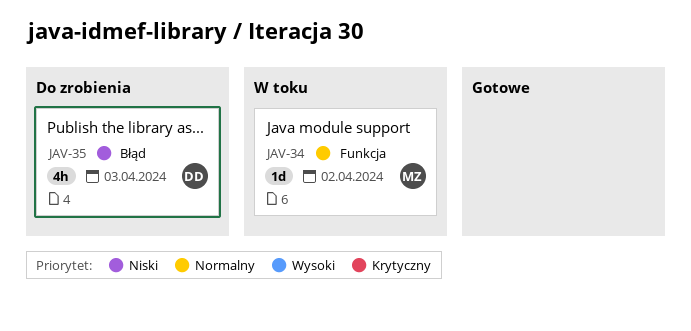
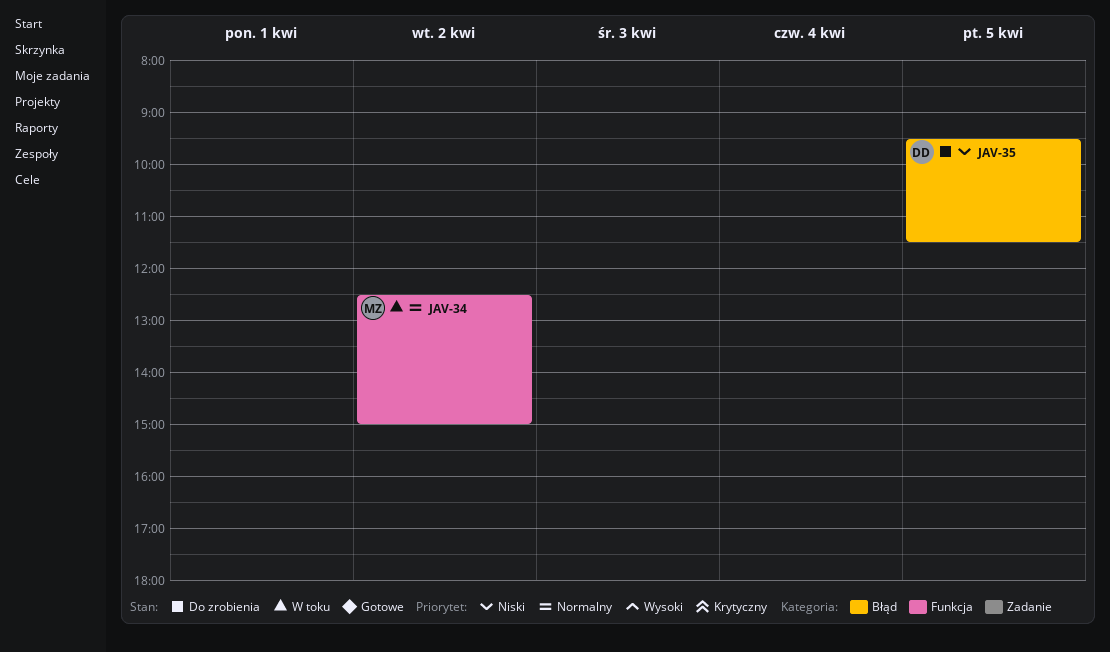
JAV-35, day: Apr 3 -> Apr 5

